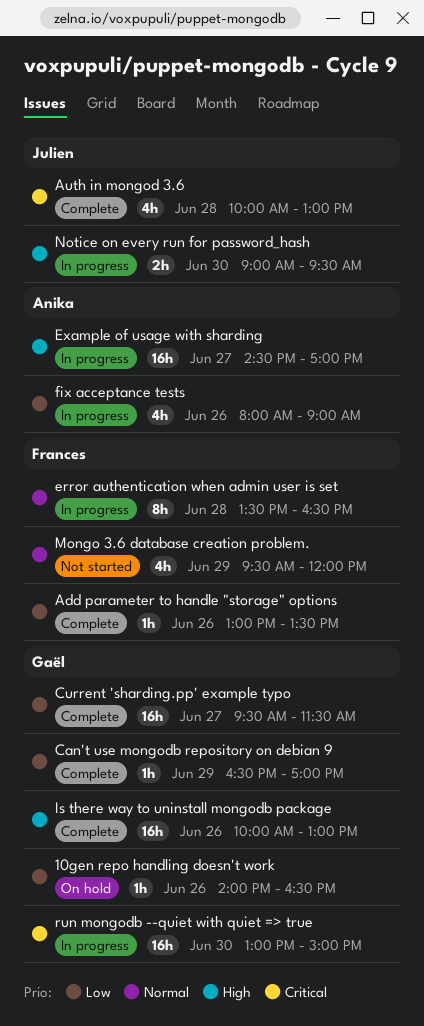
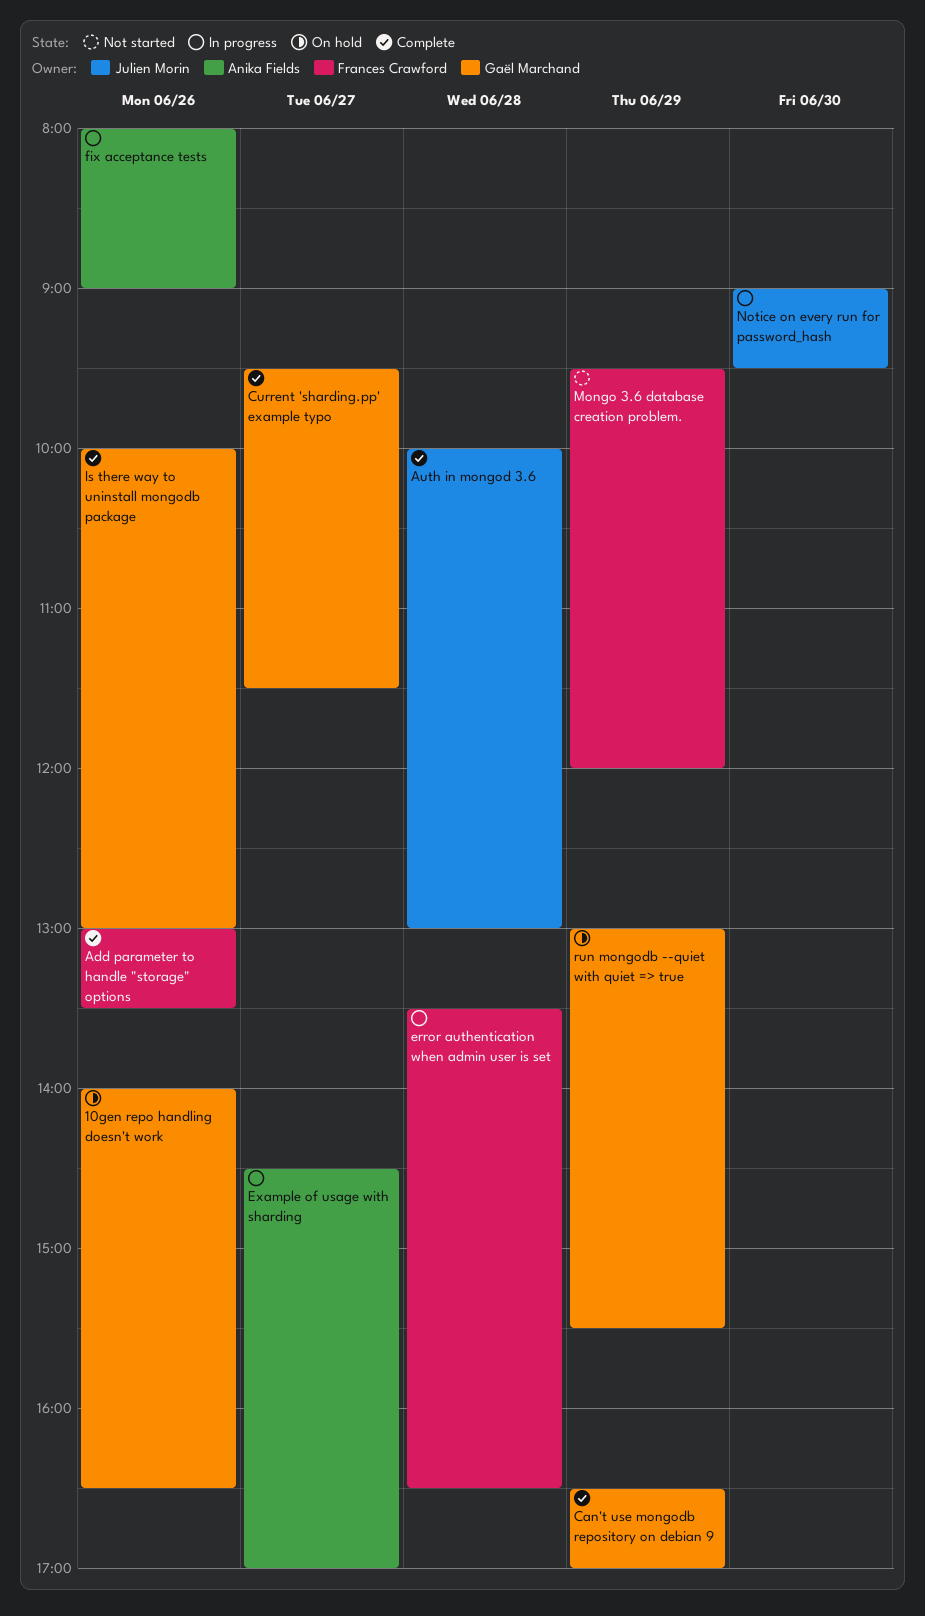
run mongodb --quiet with quiet => true, status: In progress -> On hold
run mongodb --quiet with quiet => true, day: Jun 30 -> Jun 29
run mongodb --quiet with quiet => true, ends: 15:00 -> 15:30

